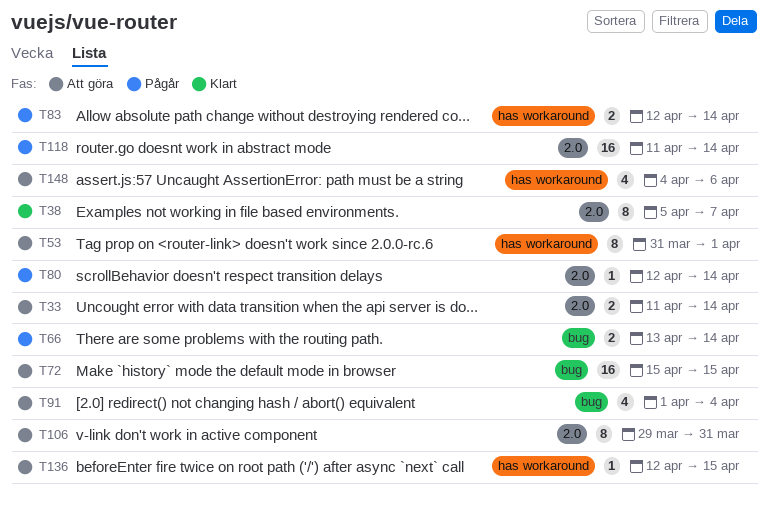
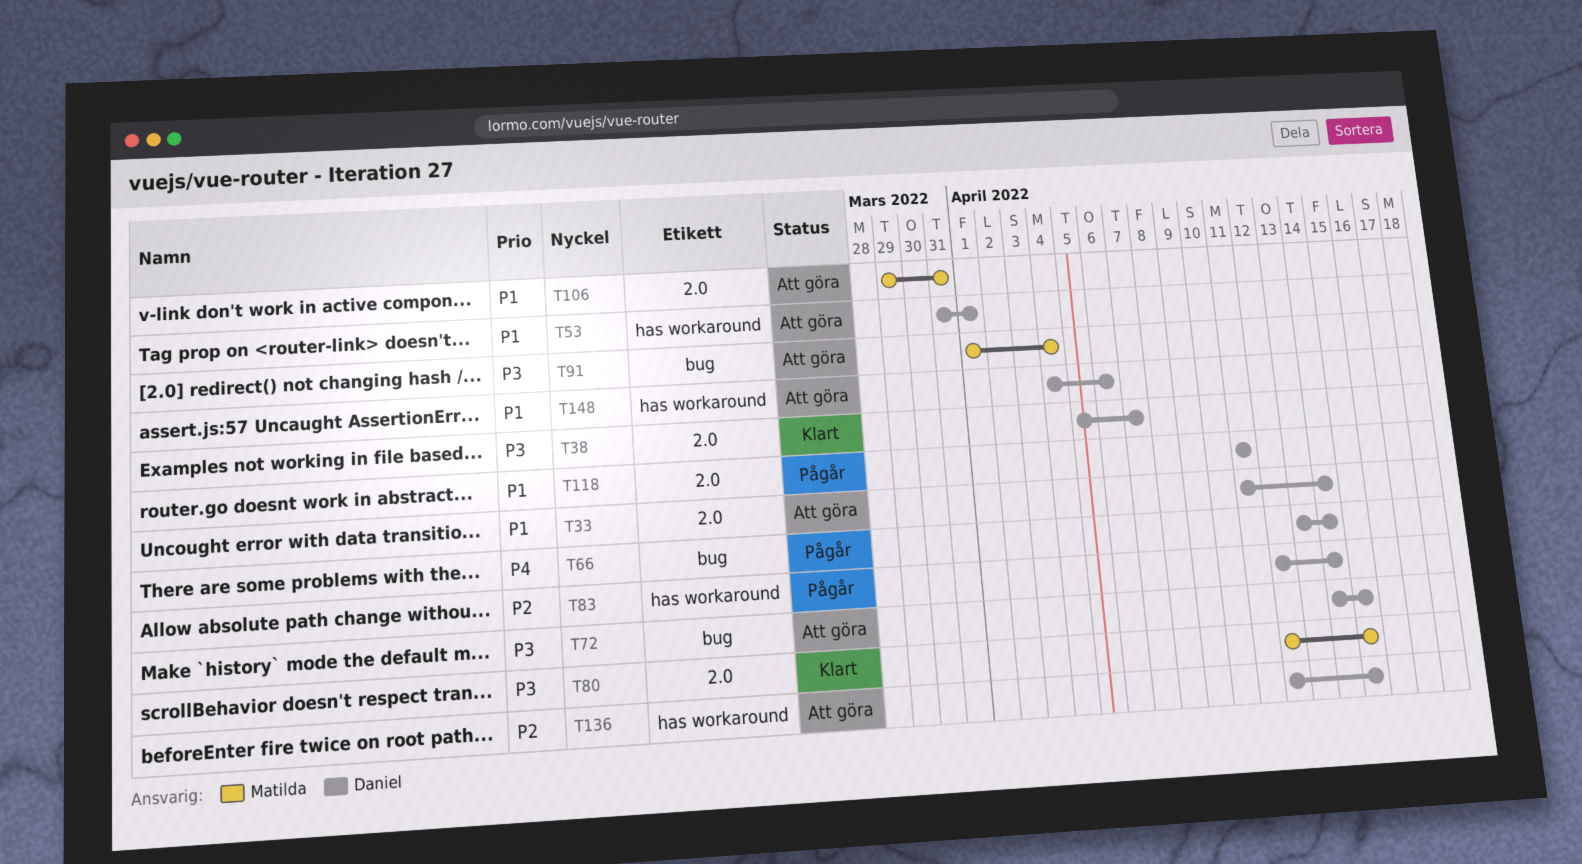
T72, start: Apr 15 -> Apr 14
T80, status: Pågår -> Klart
T80, due: Apr 14 -> Apr 15
T118, due: Apr 14 -> Apr 11

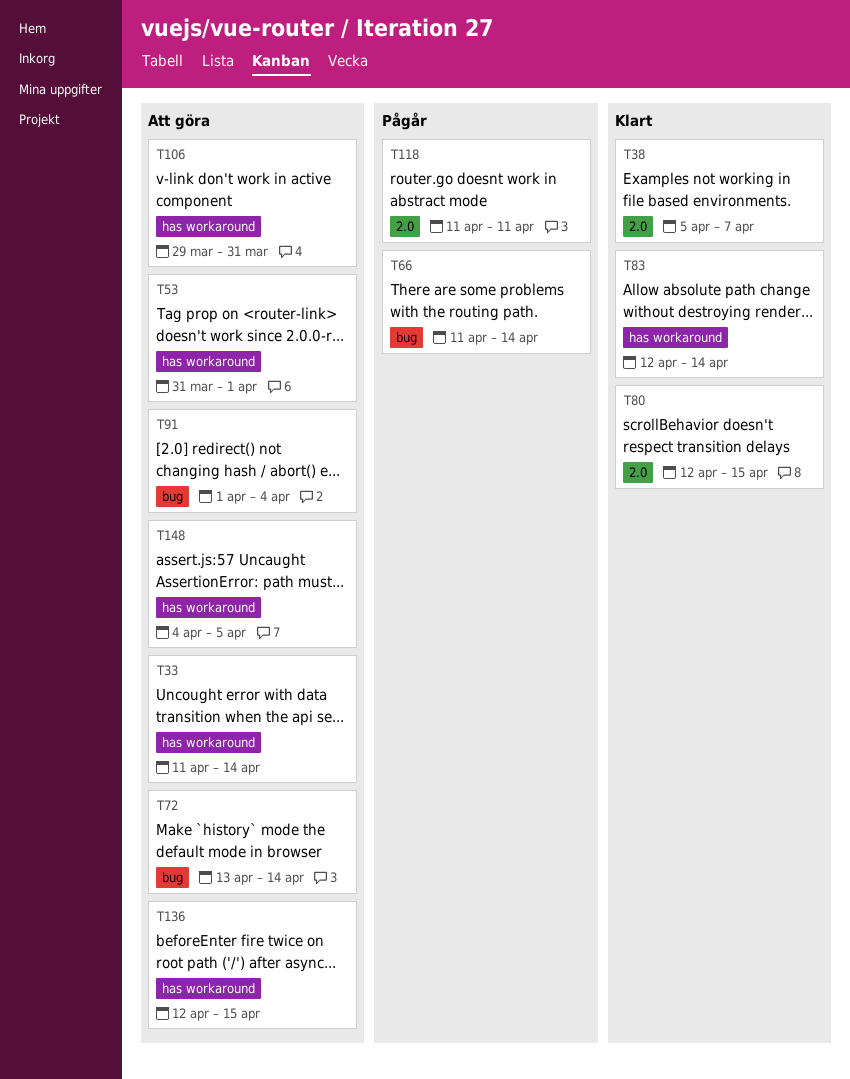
T33, label: 2.0 -> has workaround
T66, start: Apr 13 -> Apr 11
T72, start: Apr 14 -> Apr 13
T72, due: Apr 15 -> Apr 14
T83, status: Pågår -> Klart
T106, label: 2.0 -> has workaround
T148, due: Apr 6 -> Apr 5

